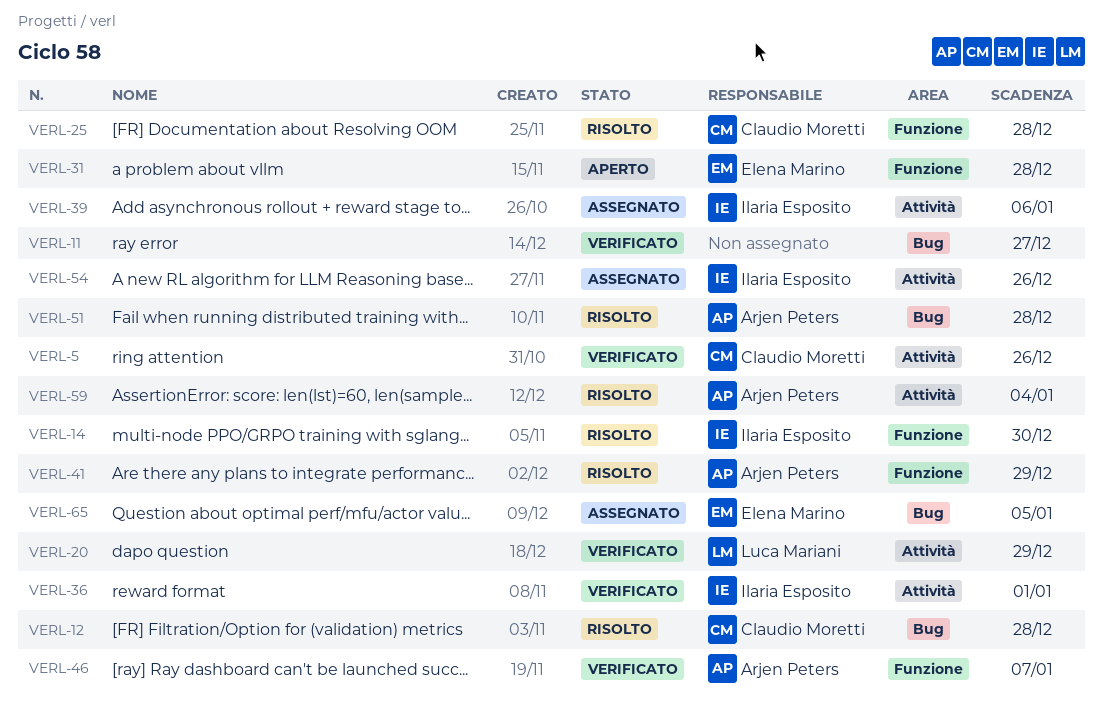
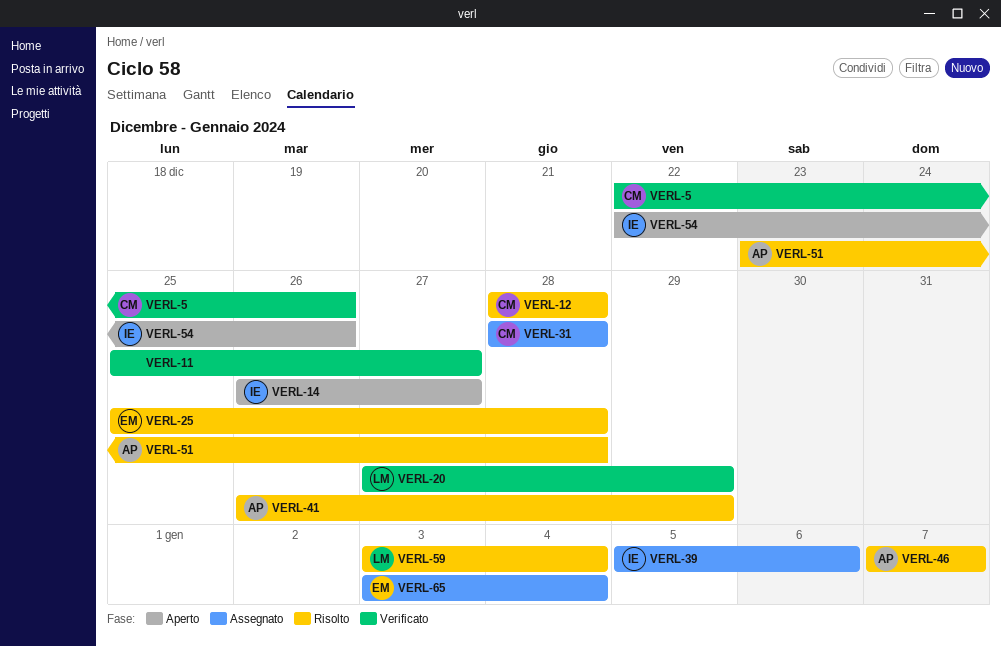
VERL-14, status: Risolto -> Aperto
VERL-14, due: Dec 30 -> Dec 27
VERL-25, owner: Claudio Moretti -> Elena Marino
VERL-31, status: Aperto -> Assegnato
VERL-31, owner: Elena Marino -> Claudio Moretti
VERL-36: present -> none
VERL-46, status: Verificato -> Risolto
VERL-54, status: Assegnato -> Aperto
VERL-59, owner: Arjen Peters -> Luca Mariani
VERL-65, due: Jan 5 -> Jan 4

